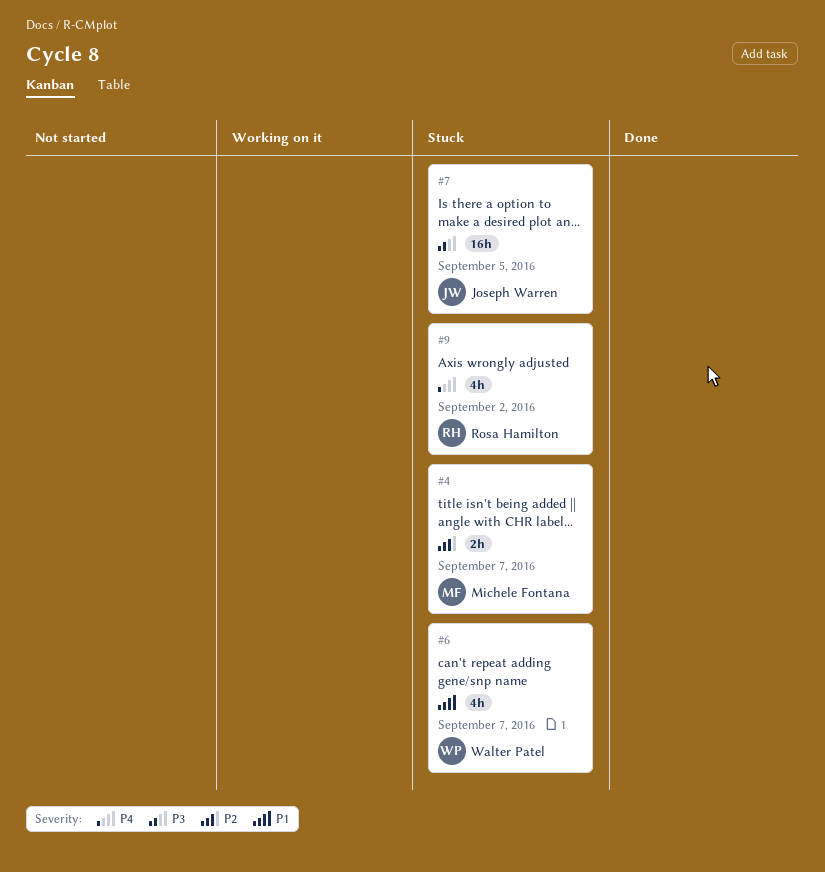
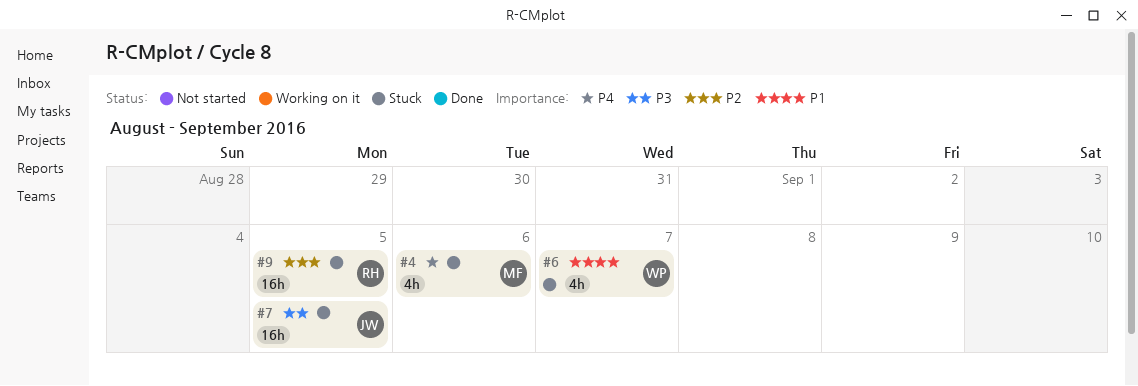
#4, priority: P2 -> P4
#4, estimate: 2h -> 4h
#4, due: Sep 7 -> Sep 6
#9, priority: P4 -> P2
#9, estimate: 4h -> 16h
#9, due: Sep 2 -> Sep 5

